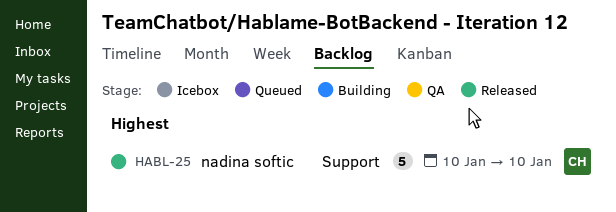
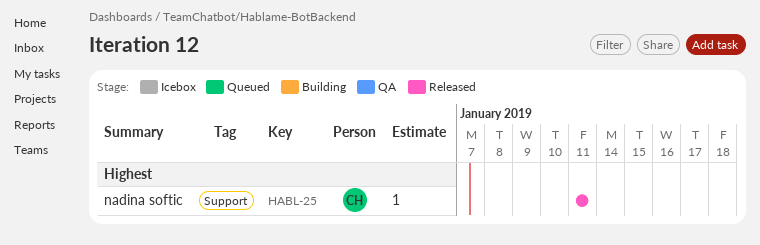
HABL-25, estimate: 5 -> 1
HABL-25, start: Jan 10 -> Jan 11
HABL-25, due: Jan 10 -> Jan 11

